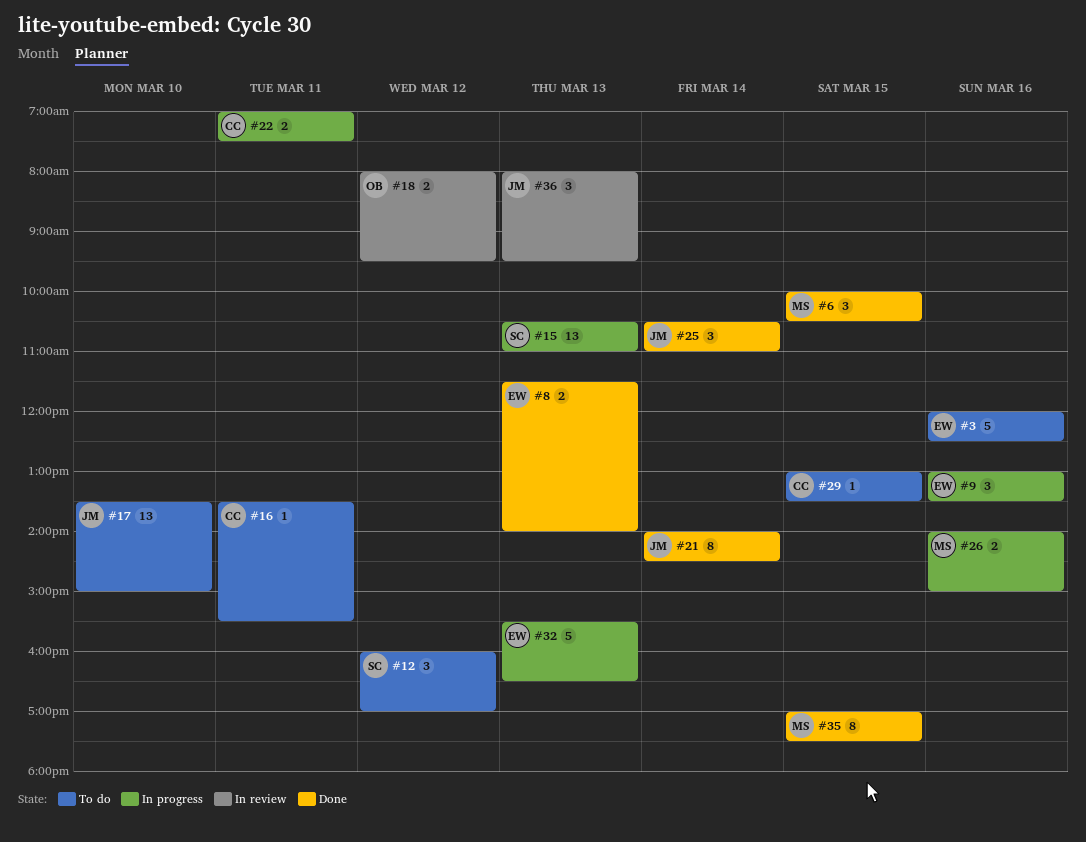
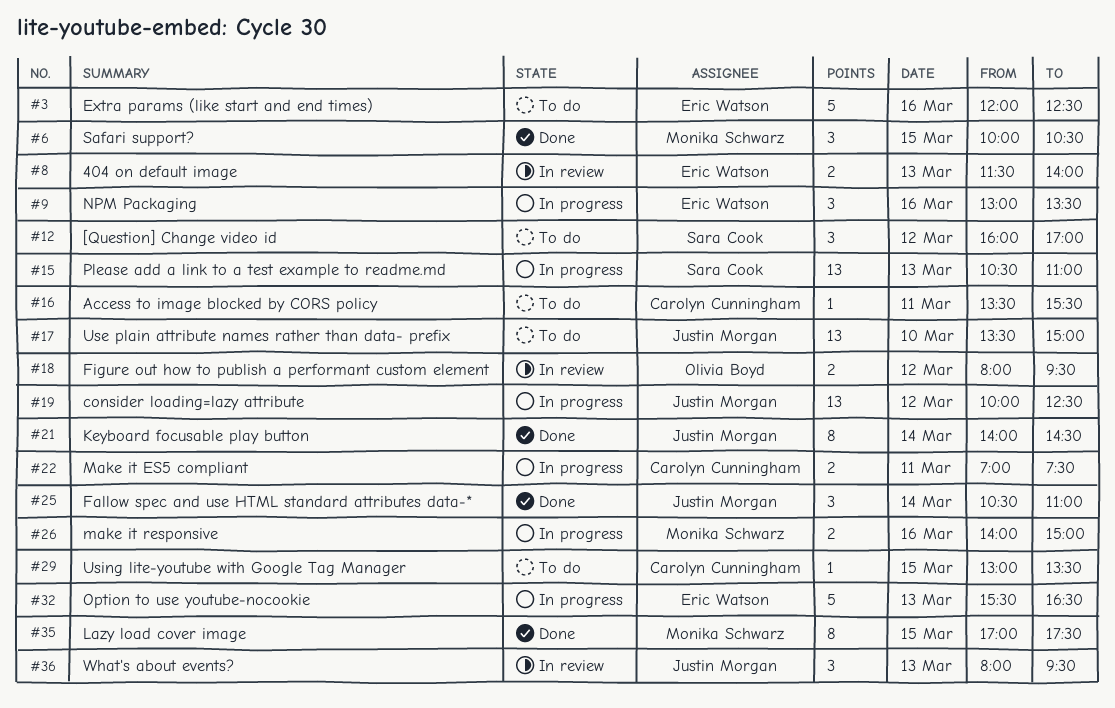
#8, status: Done -> In review
#19: none -> present

